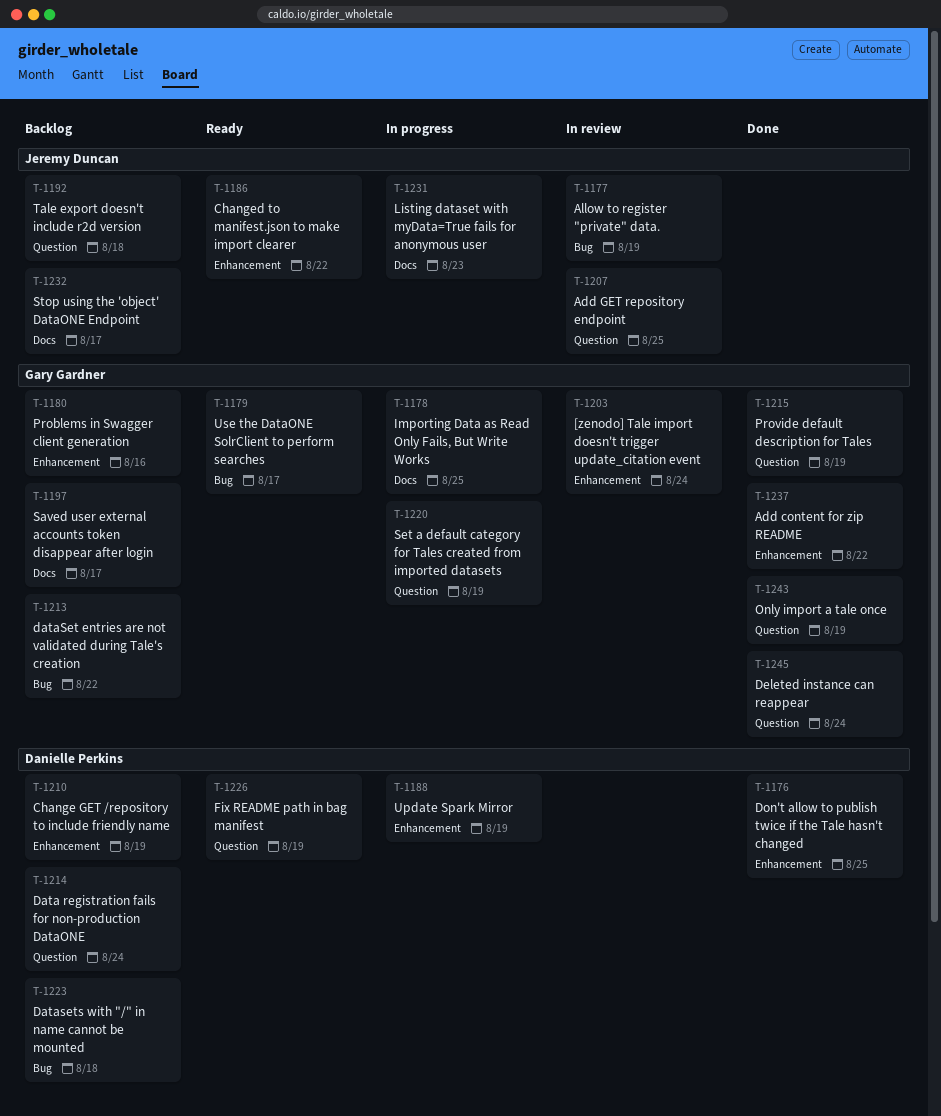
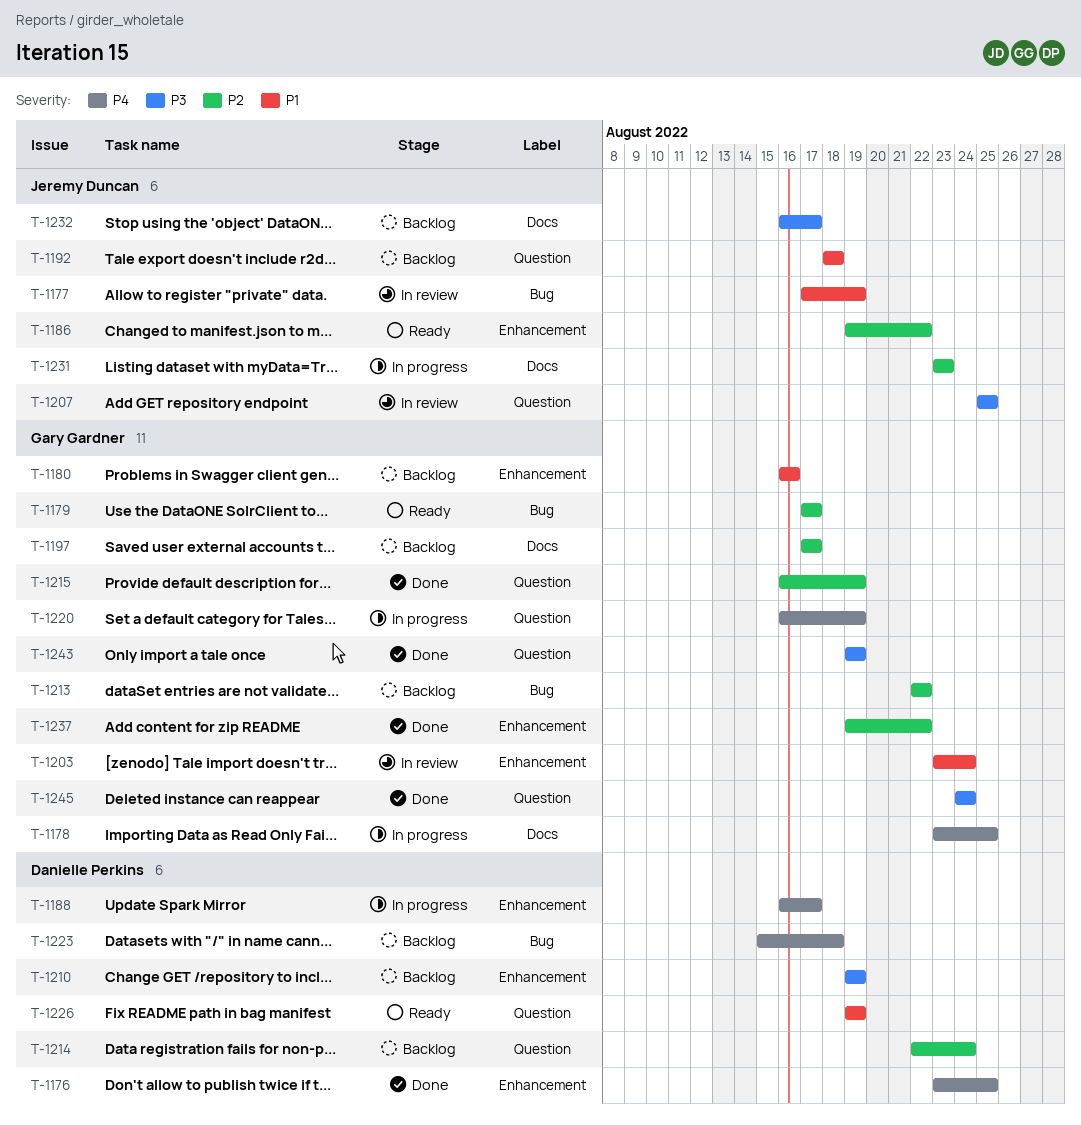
T-1188, due: Aug 19 -> Aug 17

